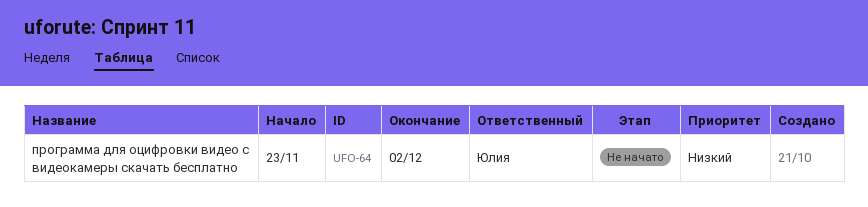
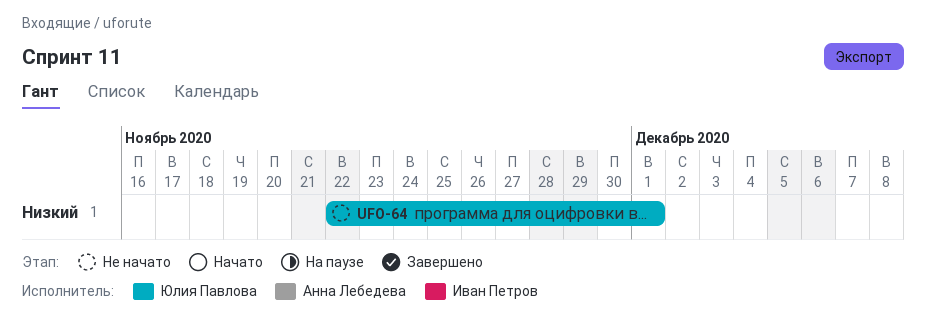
UFO-64, start: Nov 23 -> Nov 22
UFO-64, due: Dec 2 -> Dec 1

